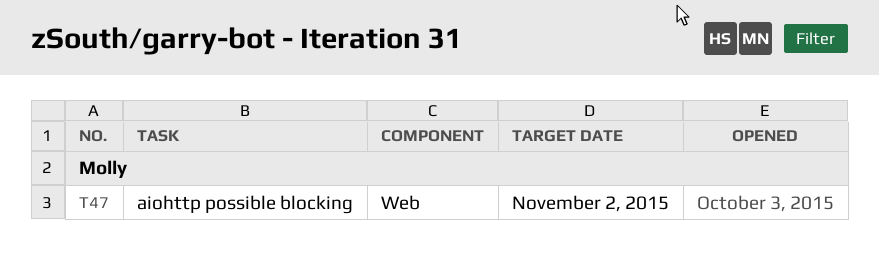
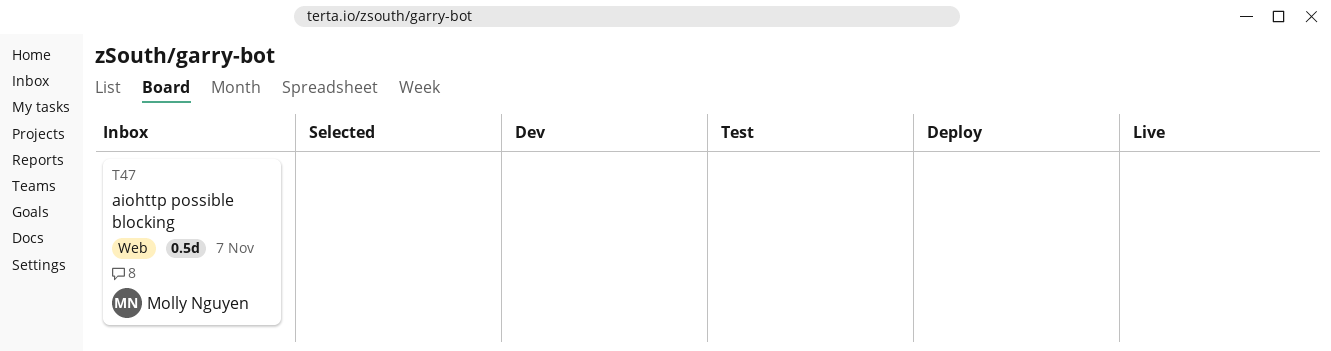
T47, due: Nov 2 -> Nov 7

